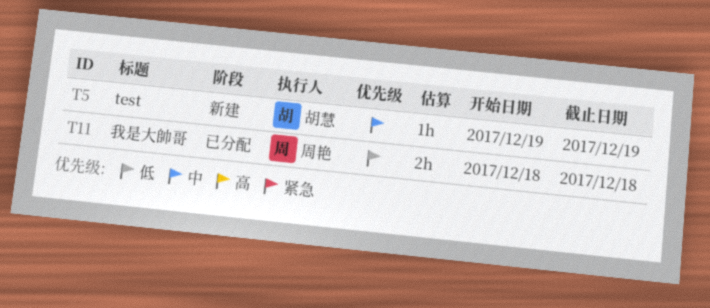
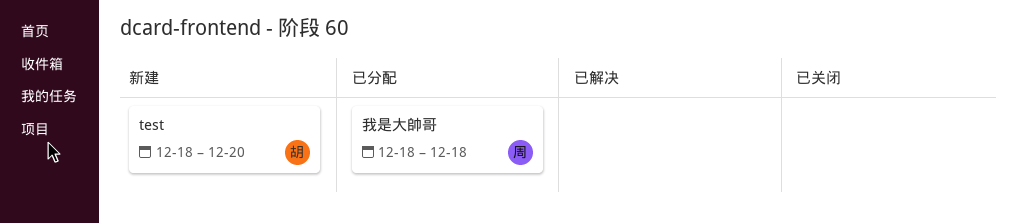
test, start: Dec 19 -> Dec 18
test, due: Dec 19 -> Dec 20

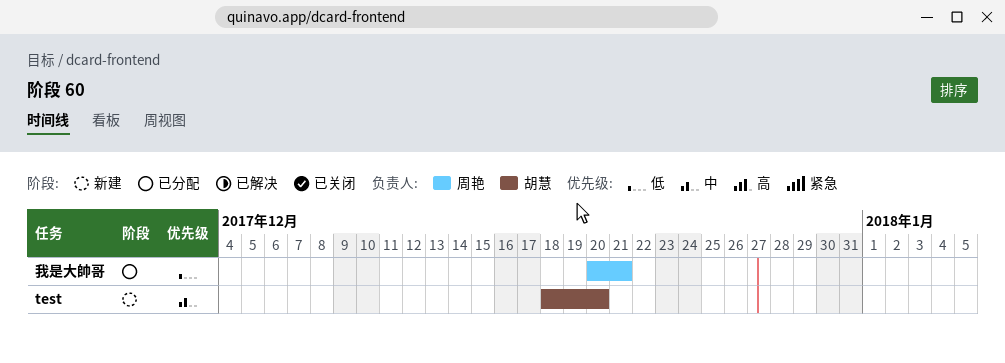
我是大帥哥, start: Dec 18 -> Dec 20
我是大帥哥, due: Dec 18 -> Dec 21

